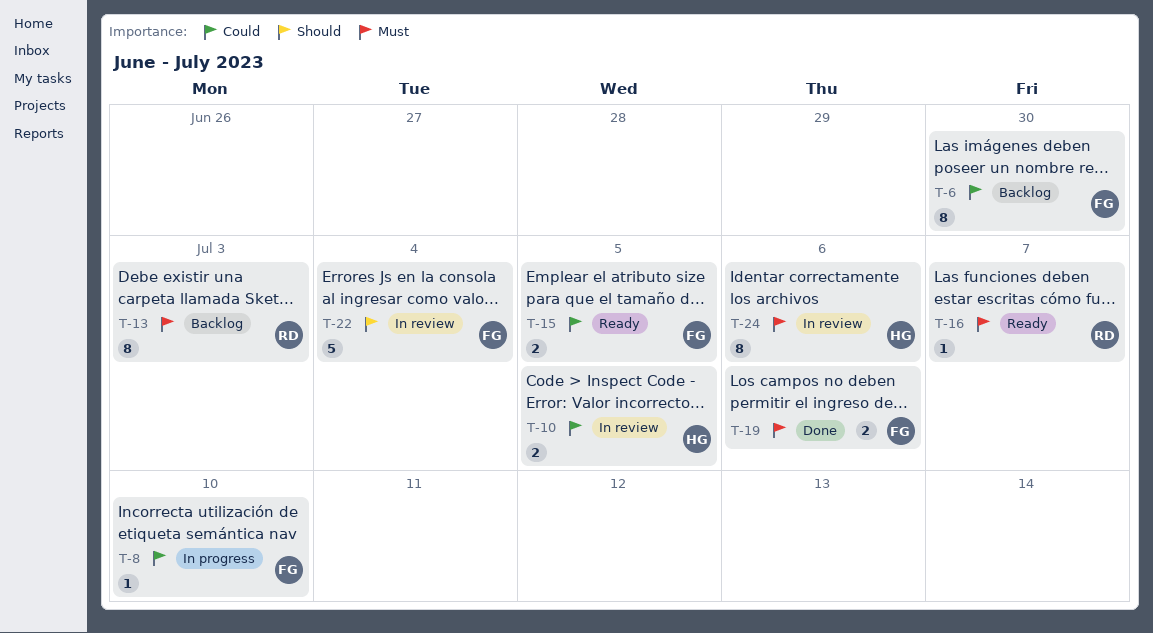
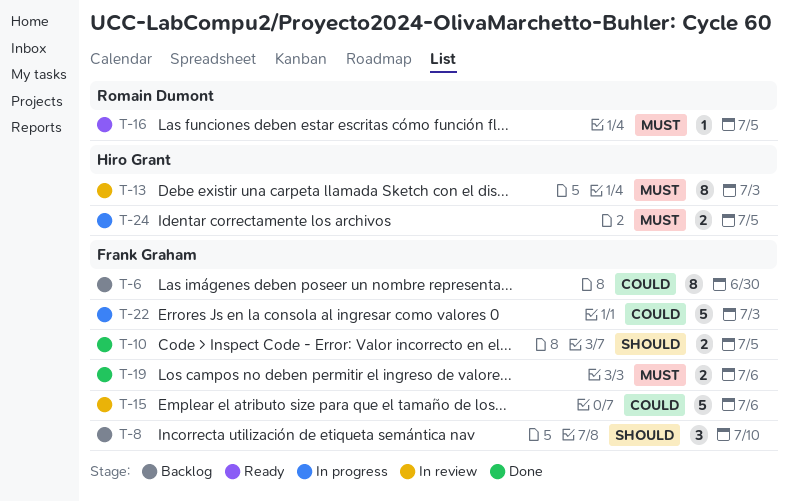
T-8, status: In progress -> Backlog
T-8, priority: Could -> Should
T-8, estimate: 1 -> 3
T-10, status: In review -> Done
T-10, owner: Hiro Grant -> Frank Graham
T-10, priority: Could -> Should
T-13, status: Backlog -> In review
T-13, owner: Romain Dumont -> Hiro Grant
T-15, status: Ready -> In review
T-15, estimate: 2 -> 5
T-15, due: Jul 5 -> Jul 6
T-16, due: Jul 7 -> Jul 5
T-22, status: In review -> In progress
T-22, priority: Should -> Could
T-22, due: Jul 4 -> Jul 3
T-24, status: In review -> In progress
T-24, estimate: 8 -> 2
T-24, due: Jul 6 -> Jul 5

